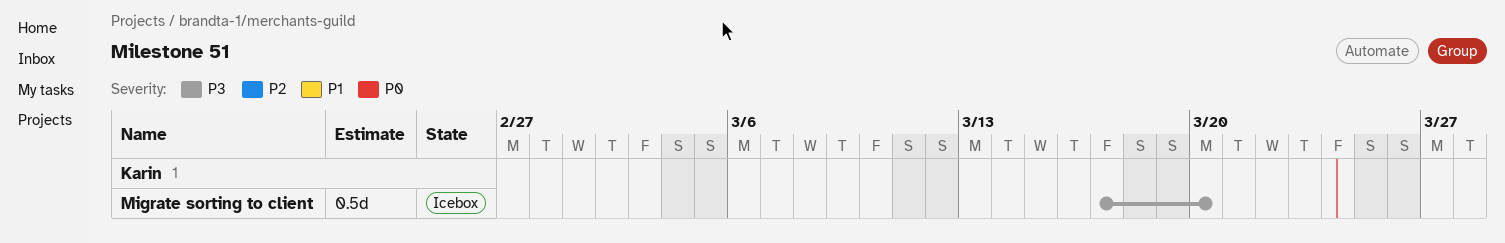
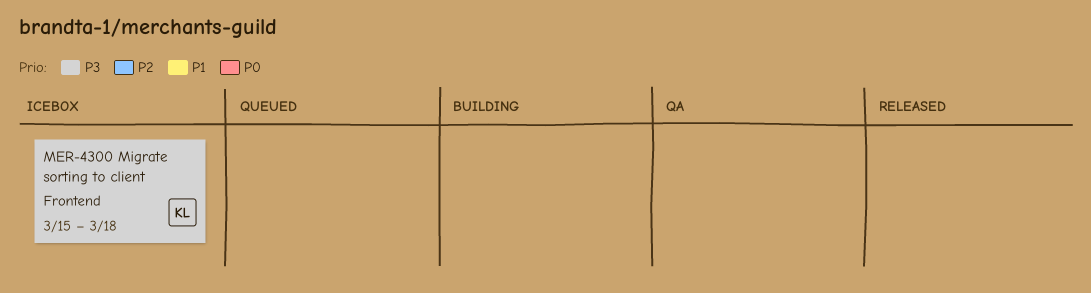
Migrate sorting to client, start: Mar 17 -> Mar 15
Migrate sorting to client, due: Mar 20 -> Mar 18

